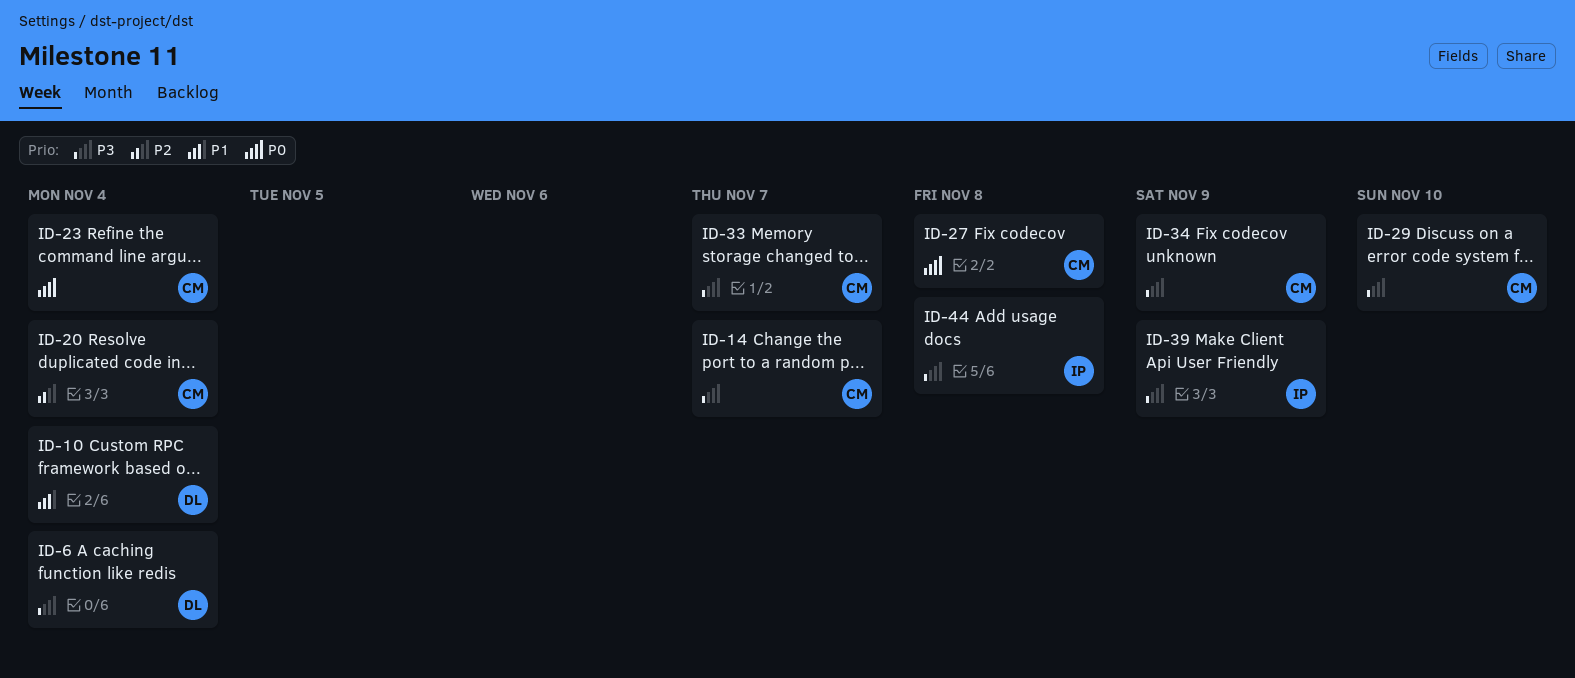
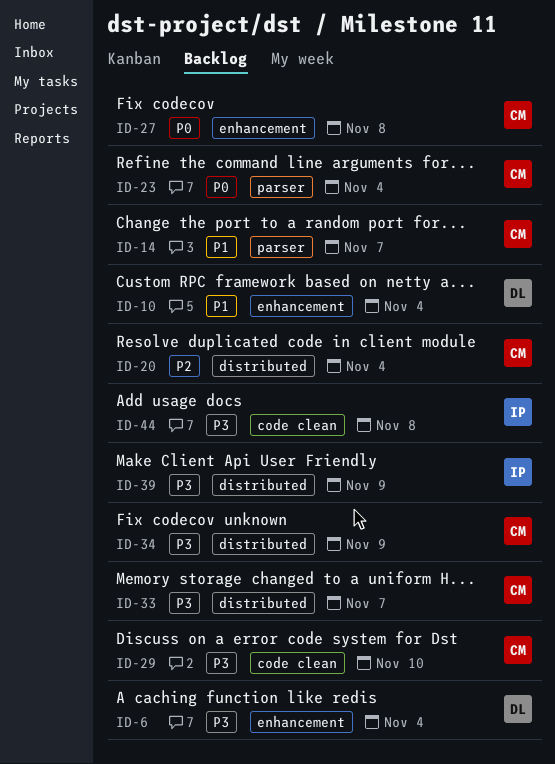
ID-14, priority: P3 -> P1

